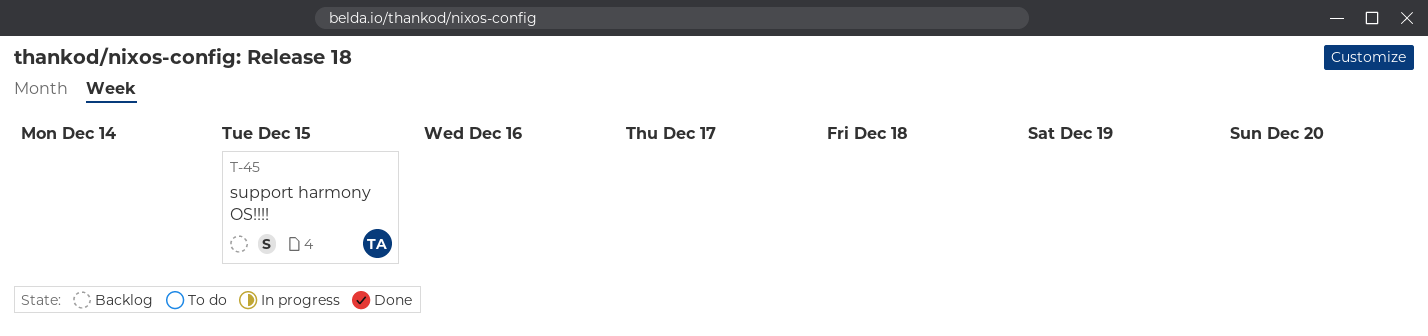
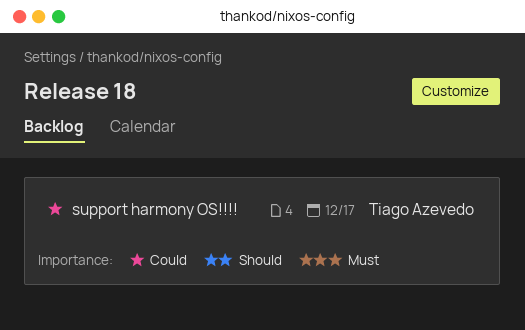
support harmony OS!!!!, due: Dec 15 -> Dec 17

